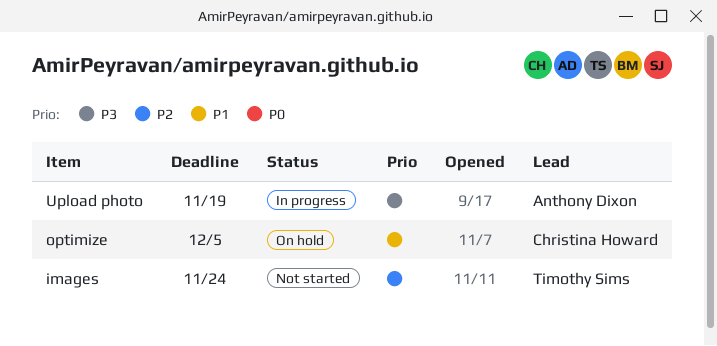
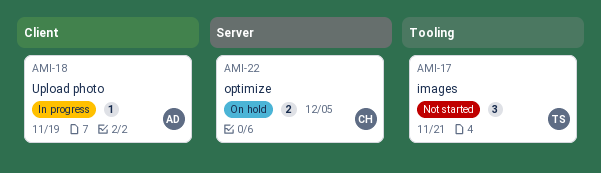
images, due: Nov 24 -> Nov 21

